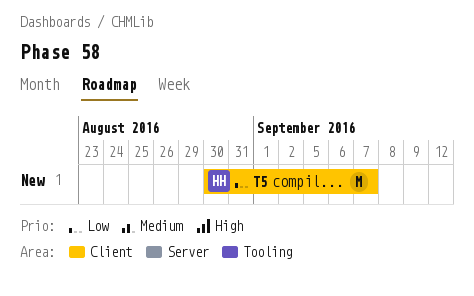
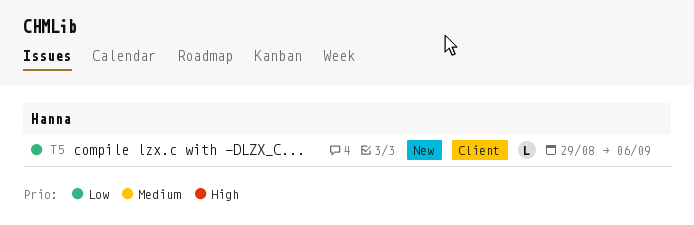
T5, estimate: M -> L
T5, start: Aug 30 -> Aug 29
T5, due: Sep 7 -> Sep 6

